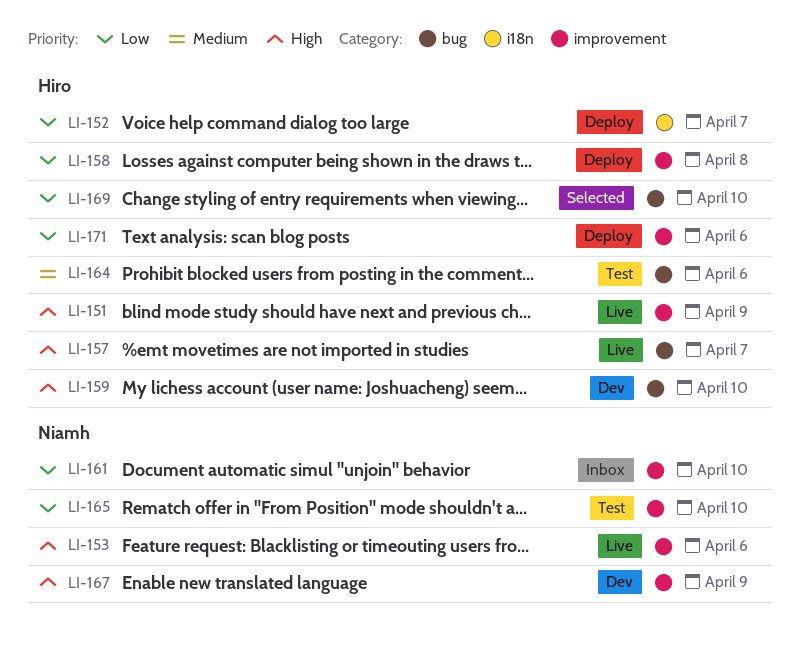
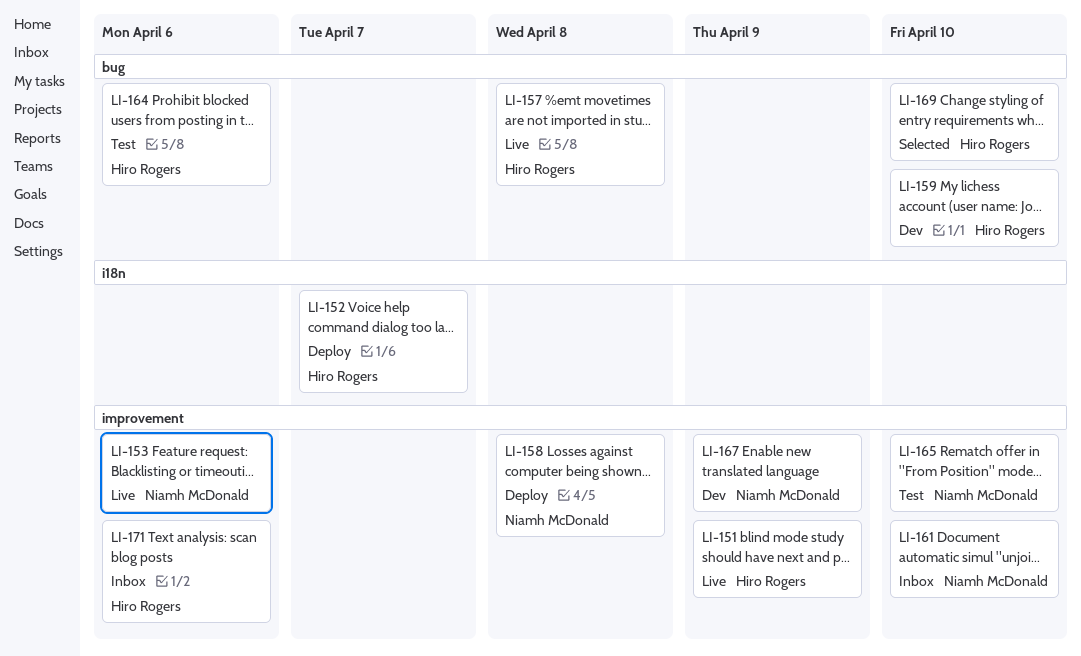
LI-157, due: Apr 7 -> Apr 8
LI-158, owner: Hiro Rogers -> Niamh McDonald
LI-171, status: Deploy -> Inbox

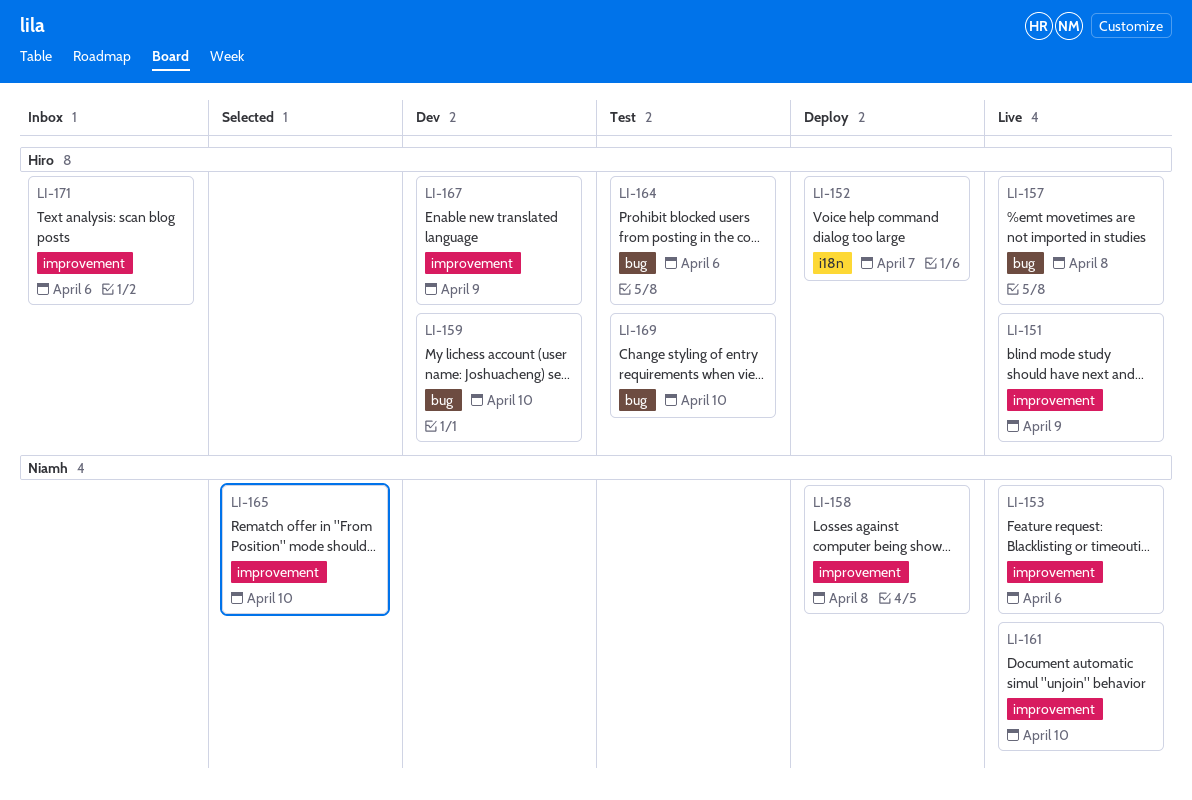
LI-161, status: Inbox -> Live
LI-165, status: Test -> Selected
LI-167, owner: Niamh McDonald -> Hiro Rogers
LI-169, status: Selected -> Test

